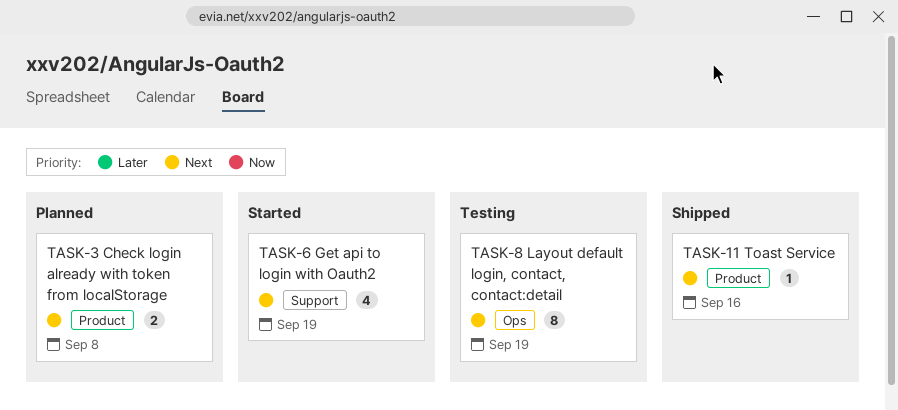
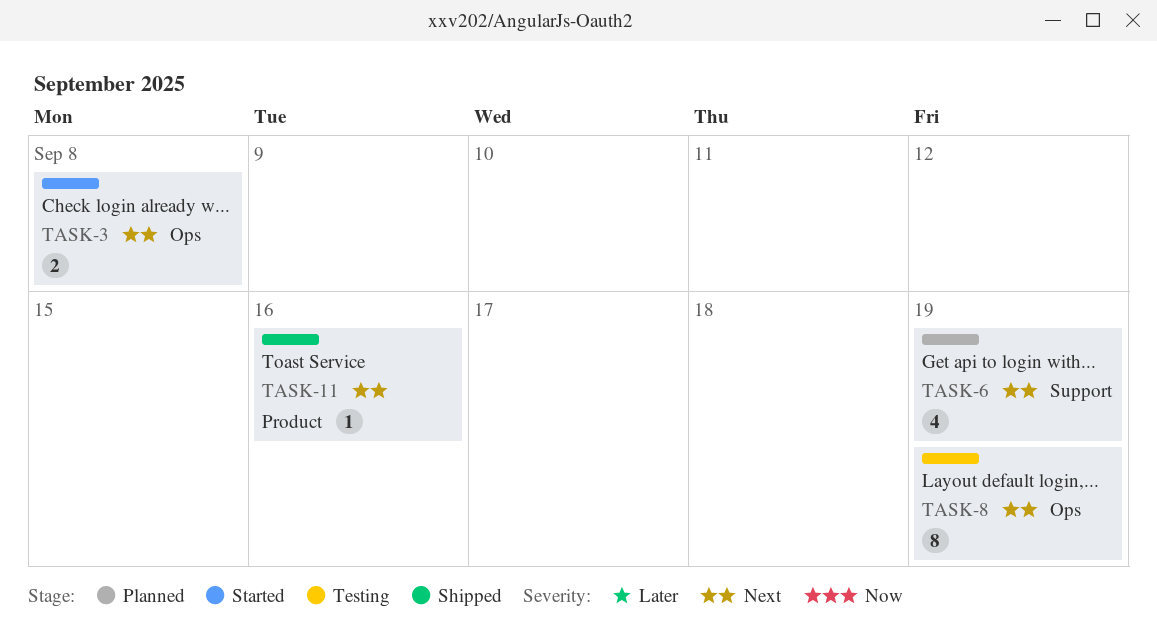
TASK-3, status: Planned -> Started
TASK-3, label: Product -> Ops
TASK-6, status: Started -> Planned

